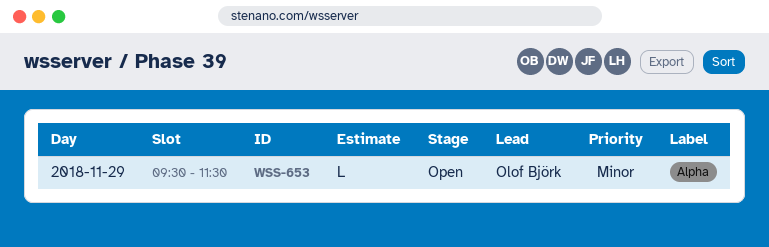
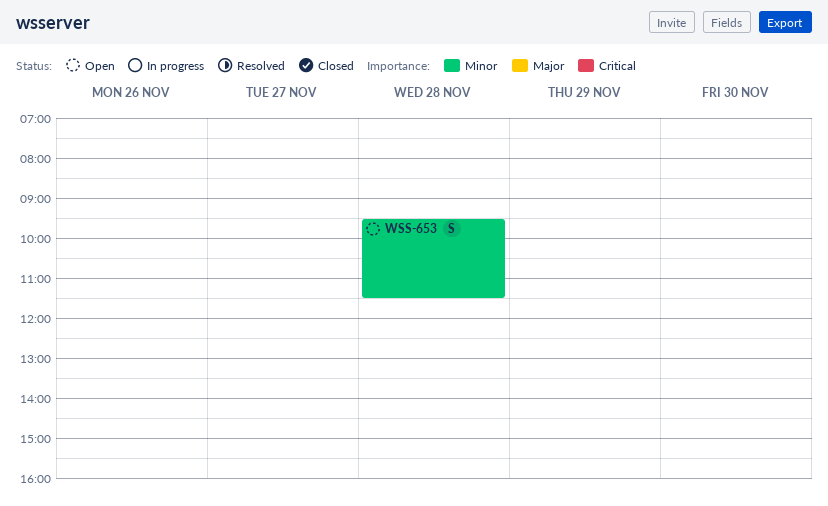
WSS-653, estimate: L -> S
WSS-653, day: Nov 29 -> Nov 28

